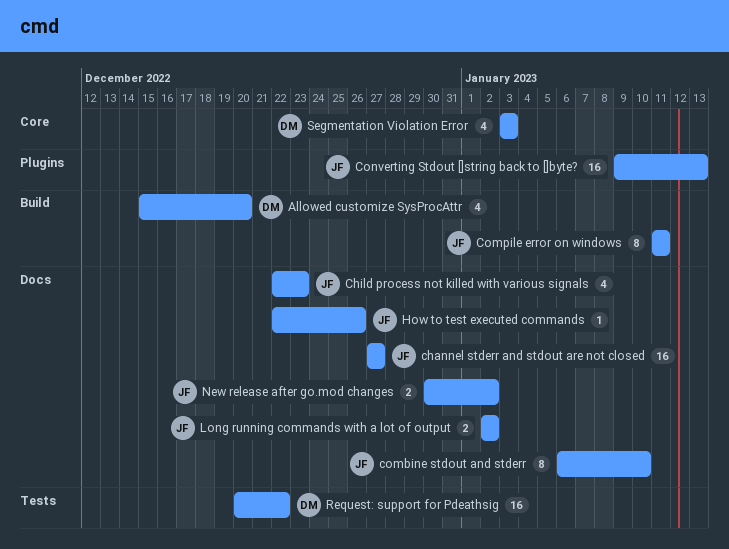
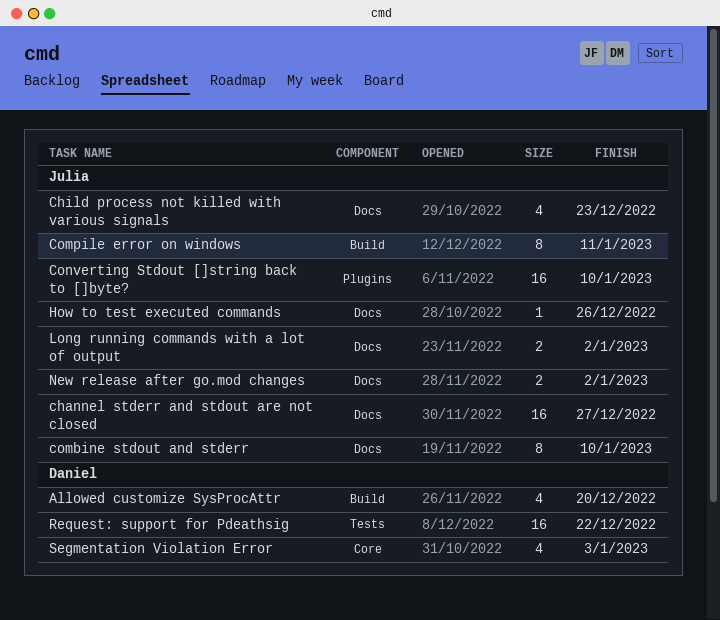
Converting Stdout []string back to []byte?, due: Jan 13 -> Jan 10

